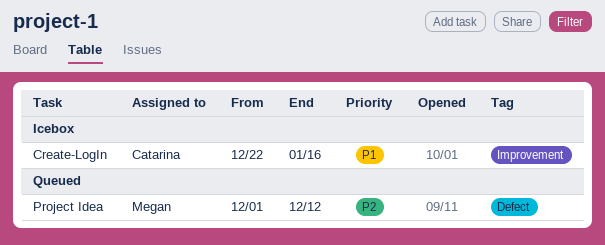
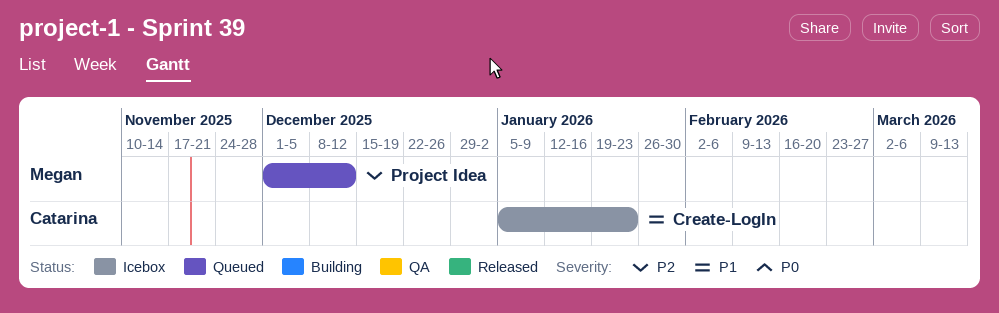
Create-LogIn, start: Dec 22 -> Jan 5
Create-LogIn, due: Jan 16 -> Jan 23

